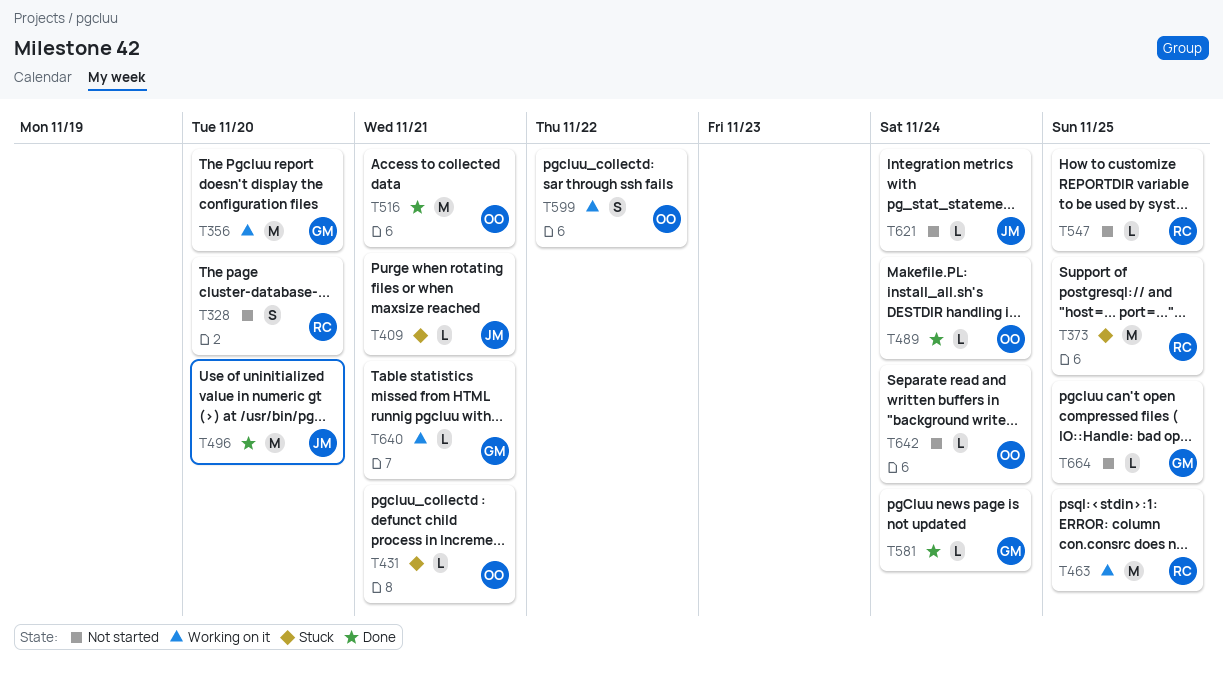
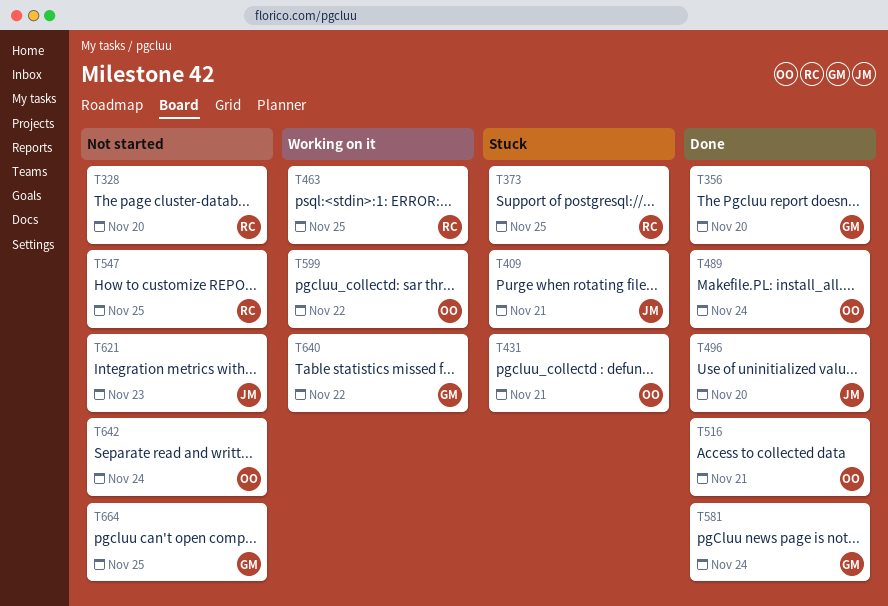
T356, status: Working on it -> Done
T621, due: Nov 24 -> Nov 23
T640, due: Nov 21 -> Nov 22

